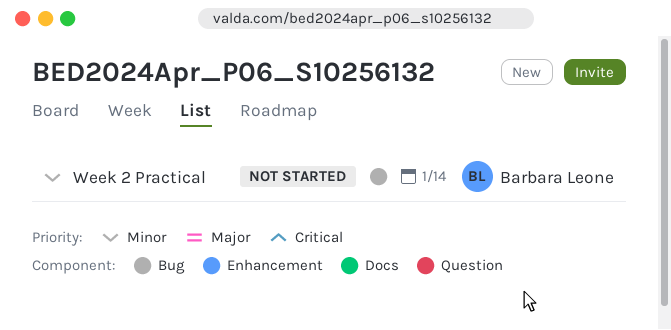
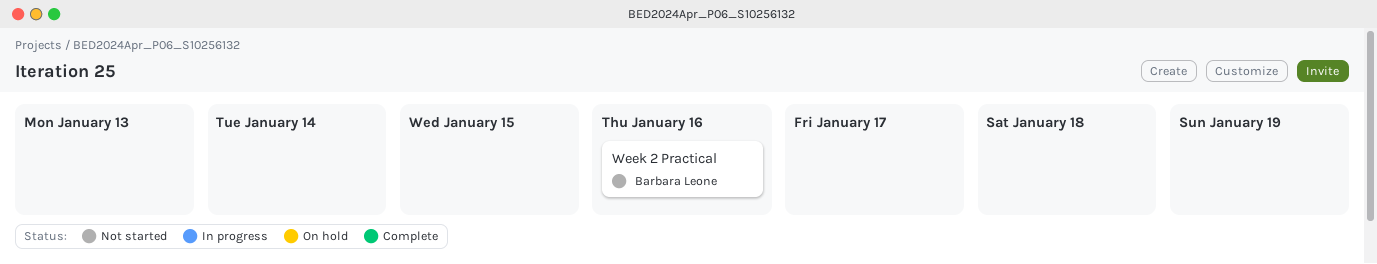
Week 2 Practical, due: Jan 14 -> Jan 16

